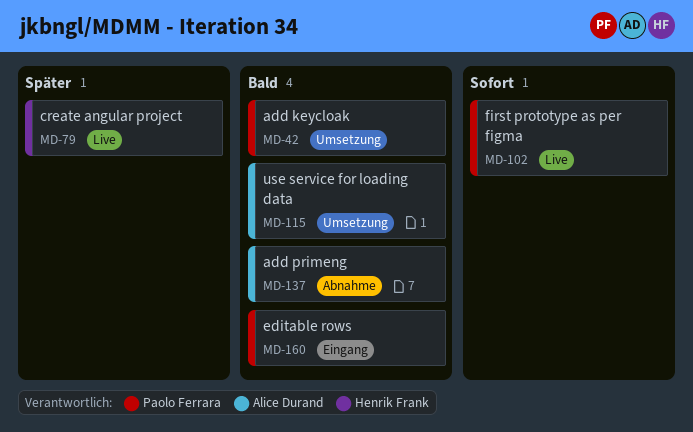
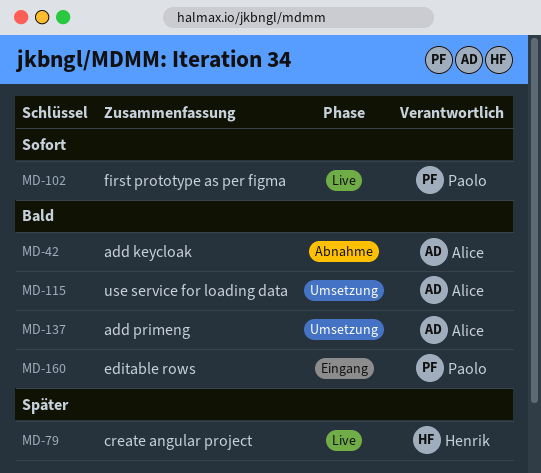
MD-42, status: Umsetzung -> Abnahme
MD-42, owner: Paolo Ferrara -> Alice Durand
MD-137, status: Abnahme -> Umsetzung

